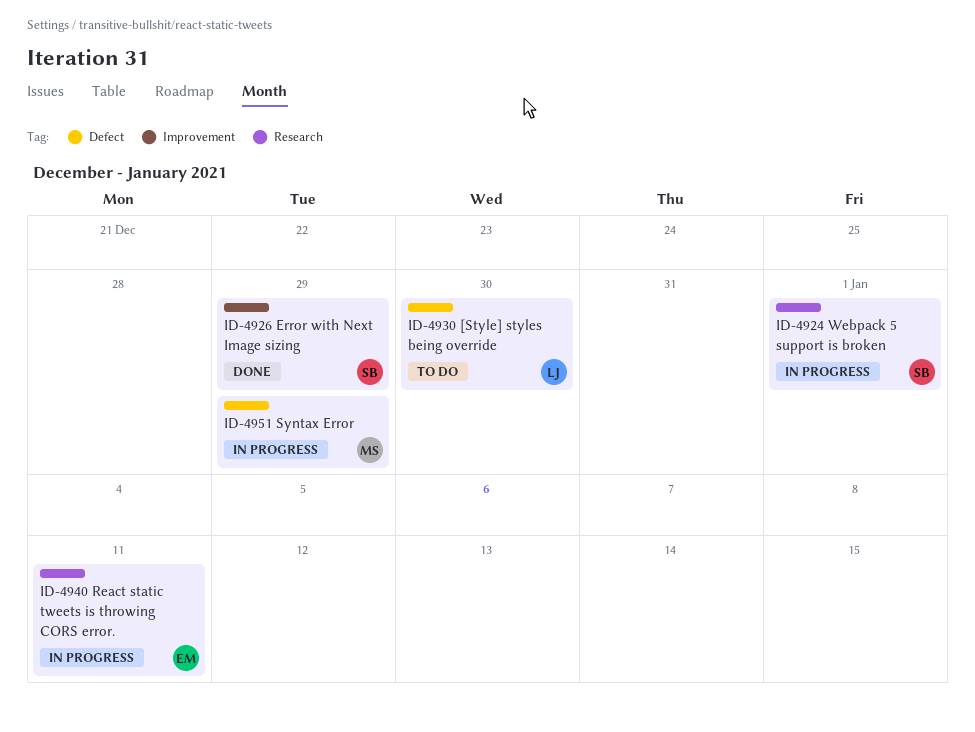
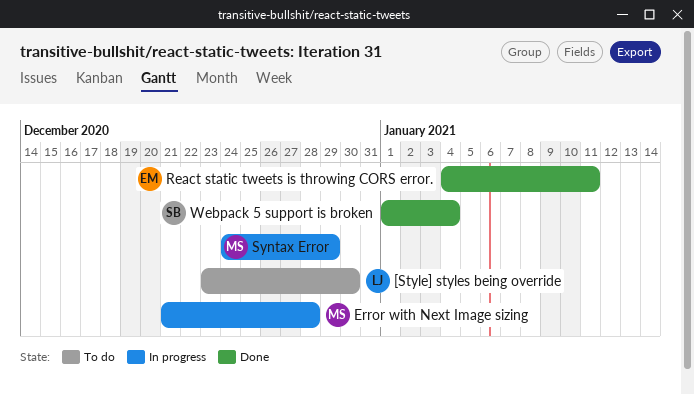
Error with Next Image sizing, status: Done -> In progress
Error with Next Image sizing, owner: SB -> MS
Error with Next Image sizing, due: Dec 29 -> Dec 28
React static tweets is throwing CORS error., status: In progress -> Done
Webpack 5 support is broken, status: In progress -> Done
Webpack 5 support is broken, due: Jan 1 -> Jan 4

